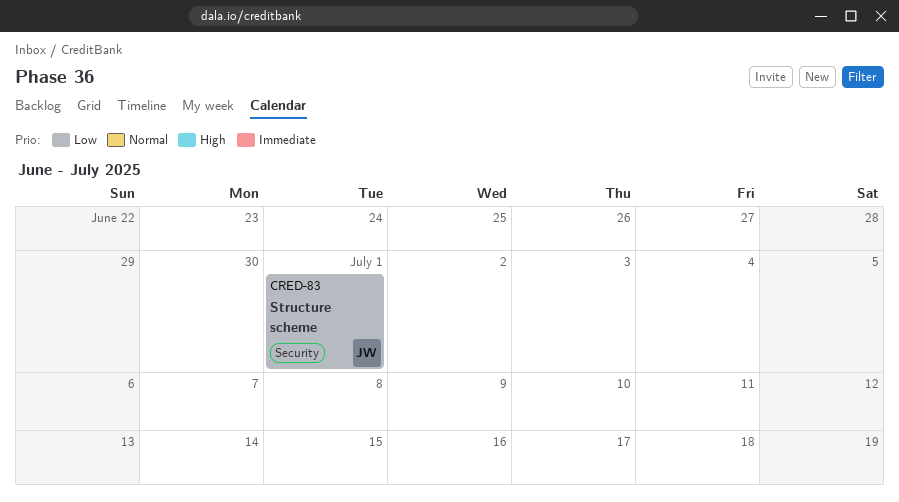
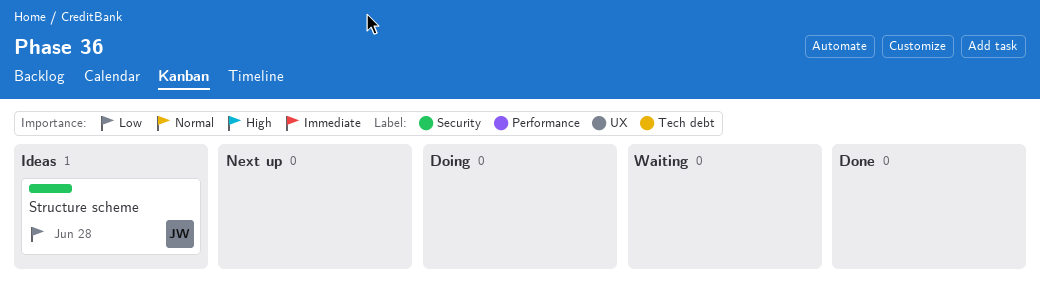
Structure scheme, due: Jul 1 -> Jun 28

